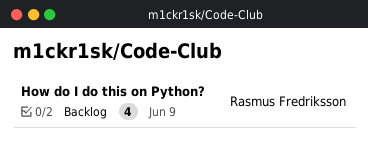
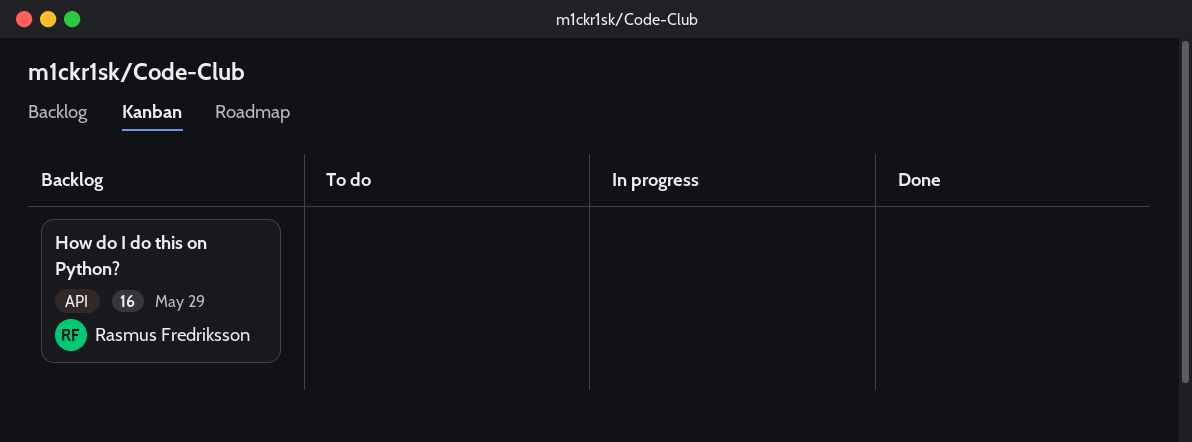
How do I do this on Python?, estimate: 4 -> 16
How do I do this on Python?, due: Jun 9 -> May 29

